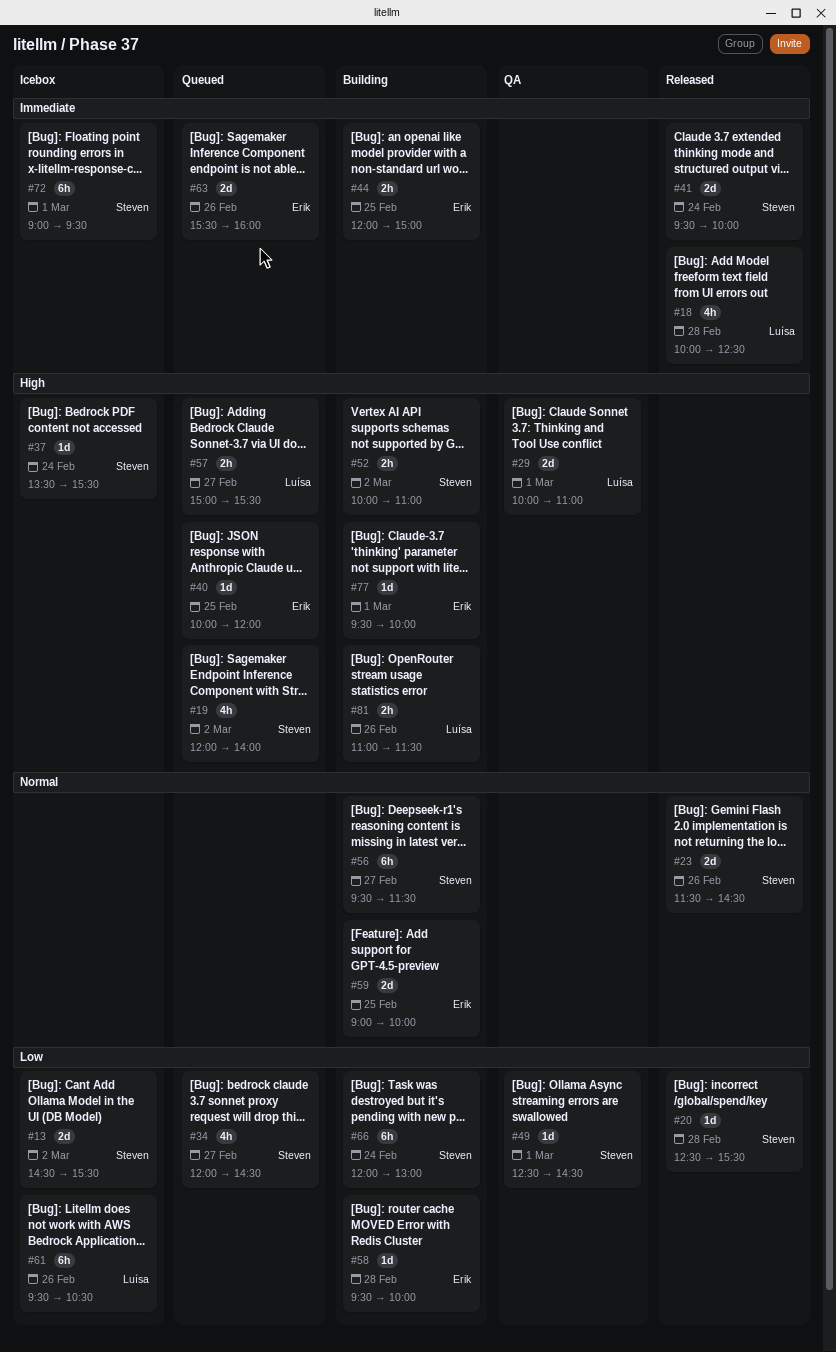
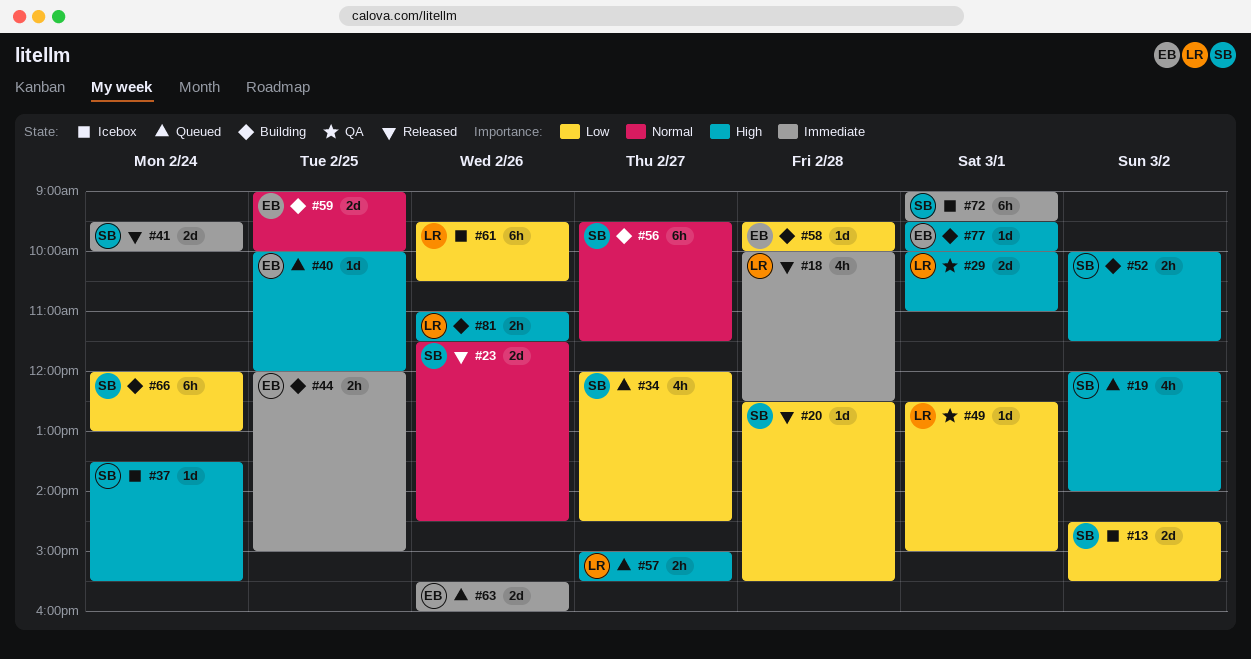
#49, owner: Steven -> Luísa
#49, ends: 14:30 -> 15:00
#52, ends: 11:00 -> 11:30

